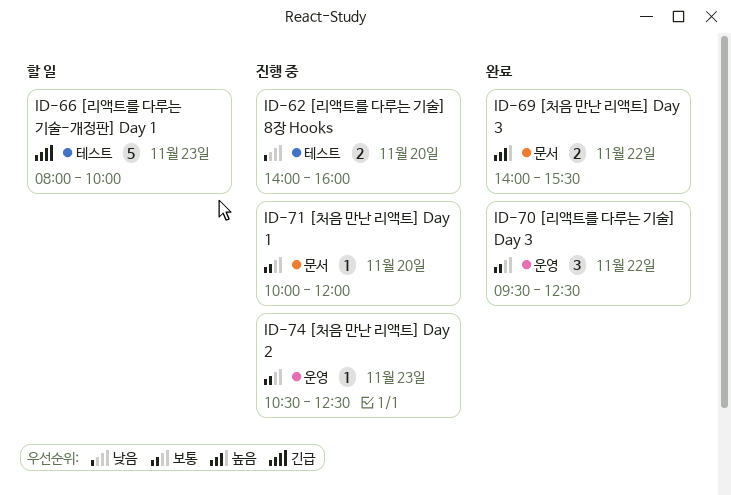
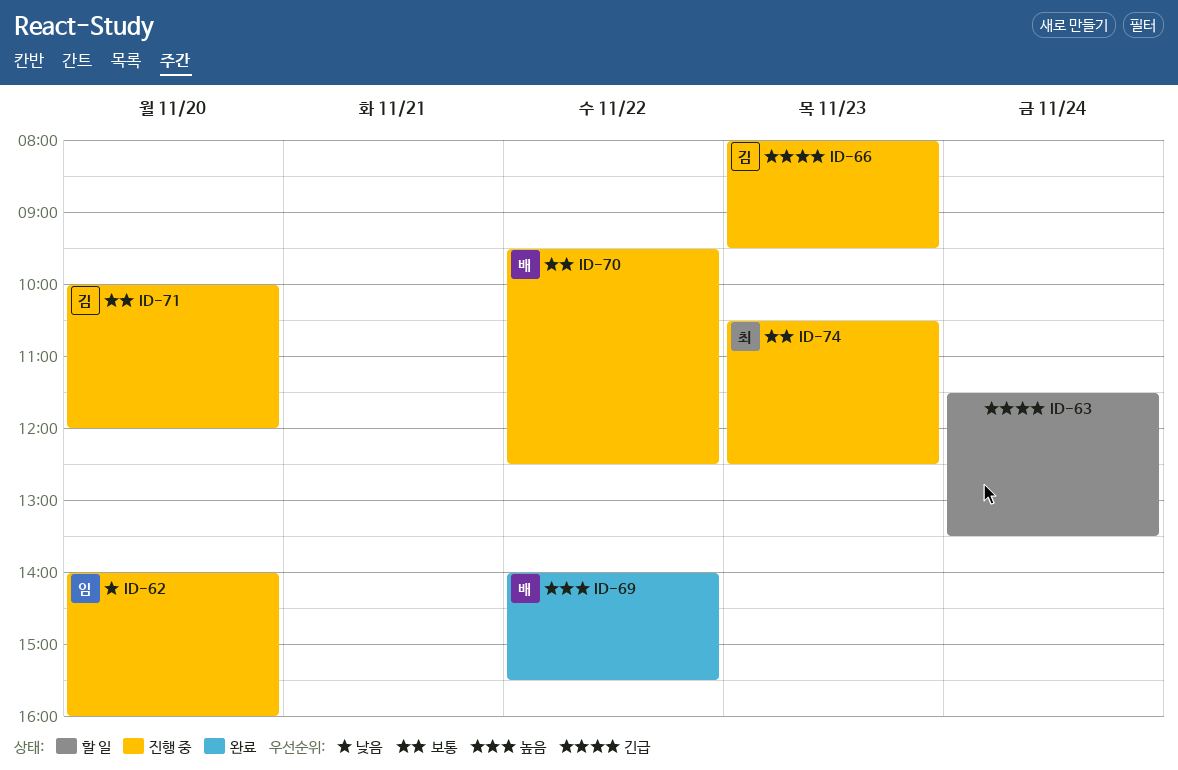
ID-63: none -> present
ID-66, status: 할 일 -> 진행 중
ID-66, ends: 10:00 -> 09:30
ID-70, status: 완료 -> 진행 중

